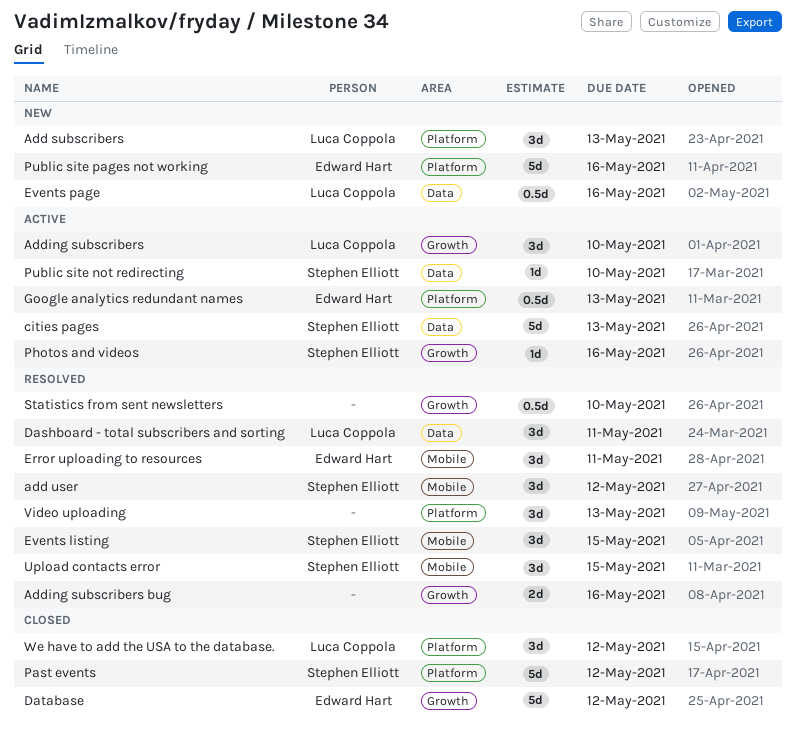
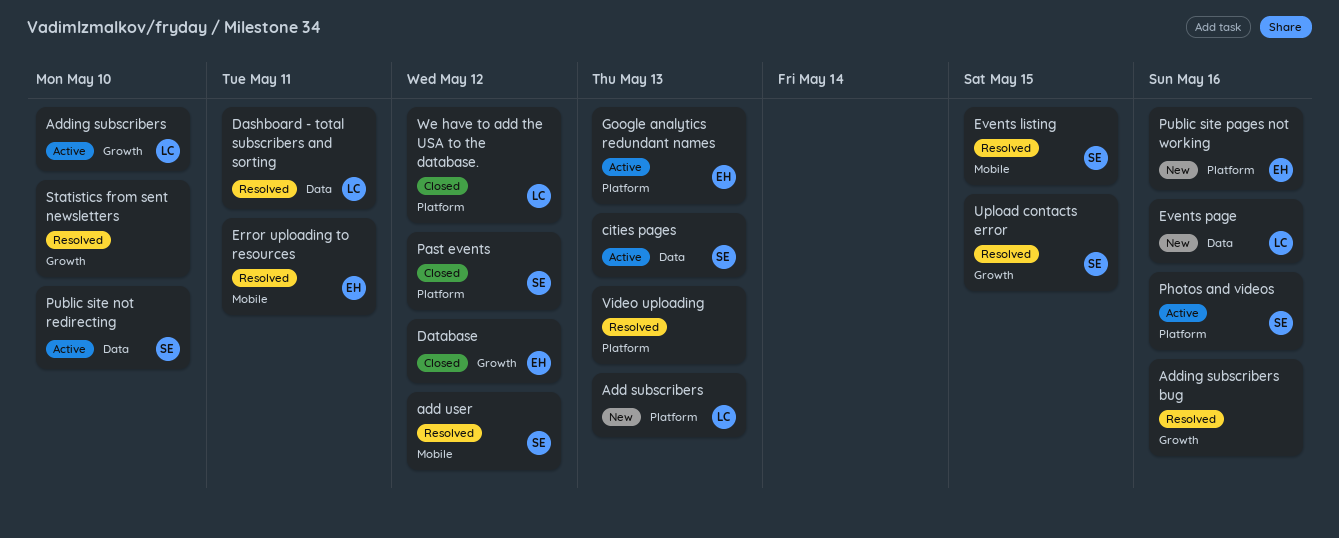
Photos and videos, label: Growth -> Platform
Upload contacts error, label: Mobile -> Growth

